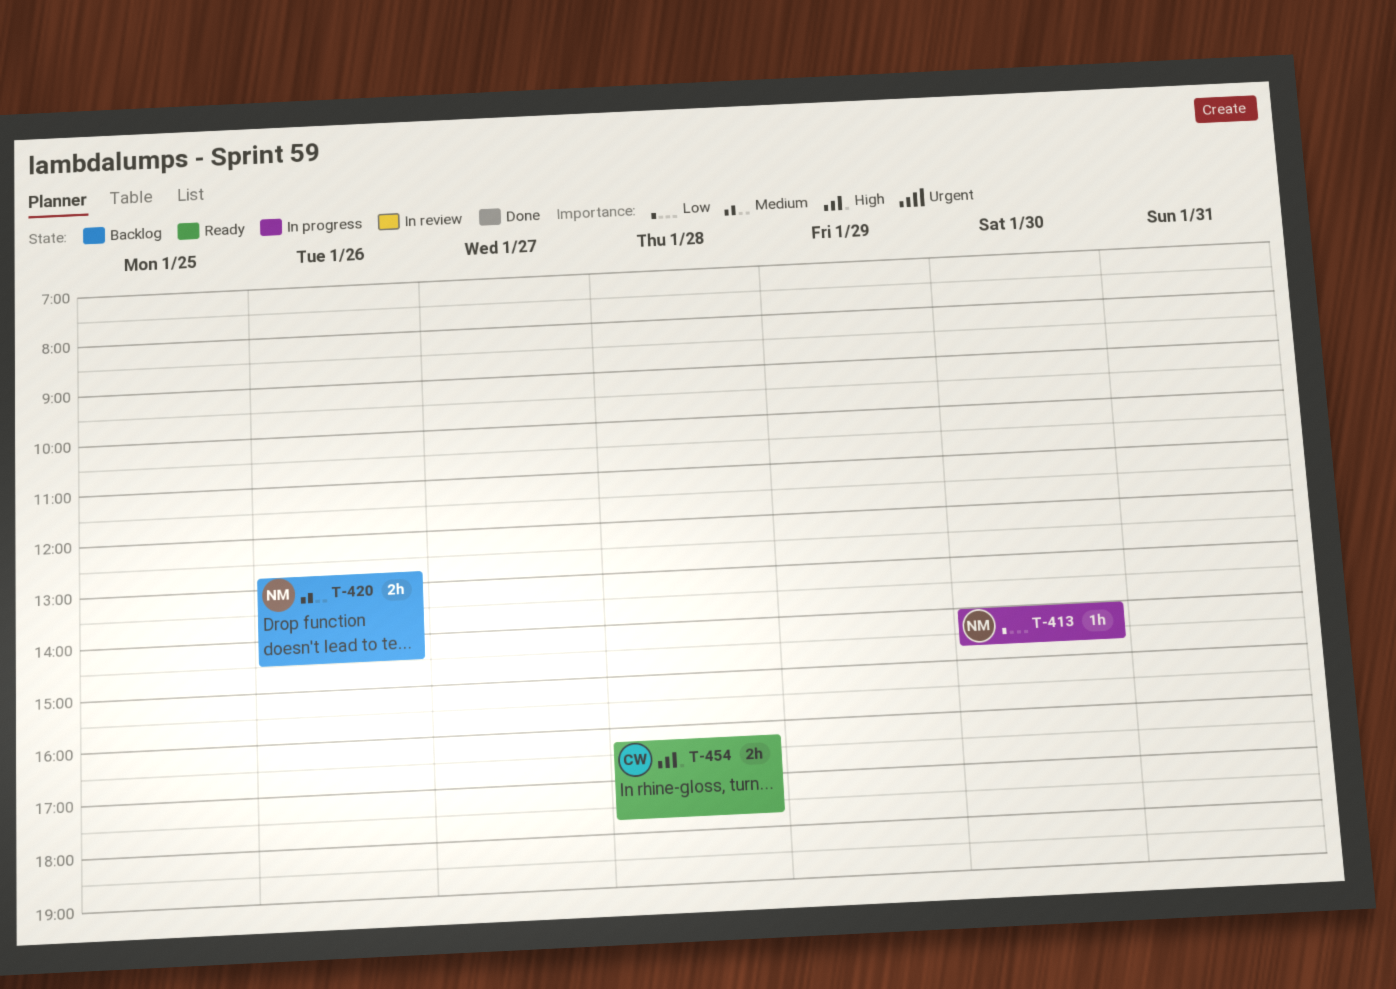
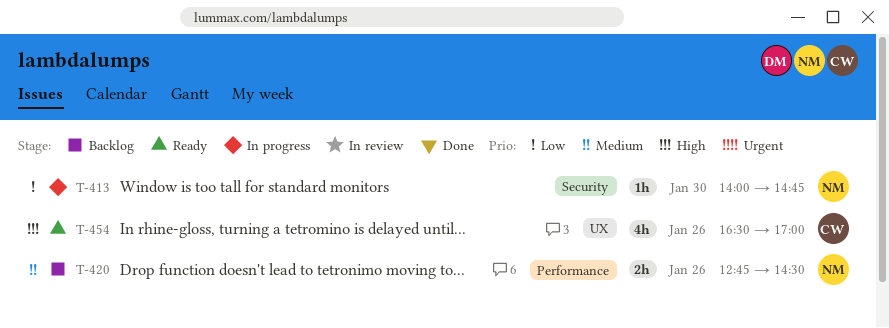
T-454, estimate: 2h -> 4h
T-454, day: Jan 28 -> Jan 26
T-454, begins: 16:15 -> 16:30
T-454, ends: 17:45 -> 17:00

